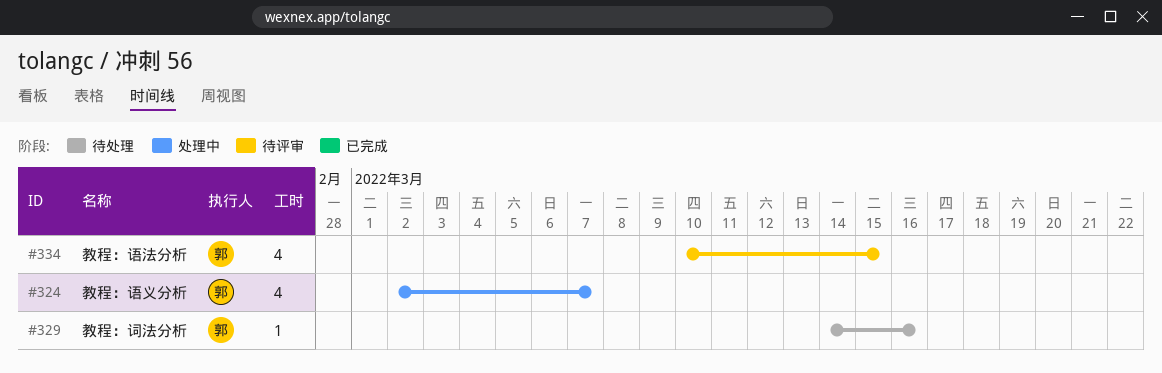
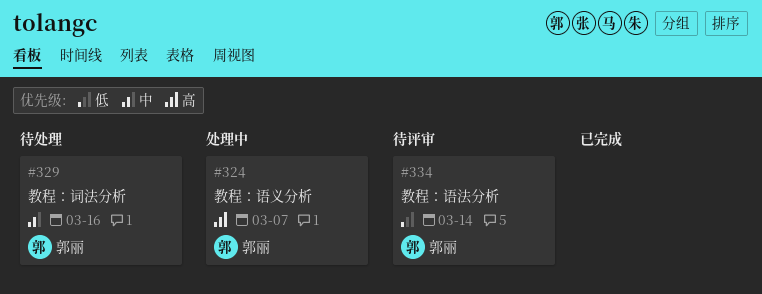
#334, due: Mar 15 -> Mar 14

